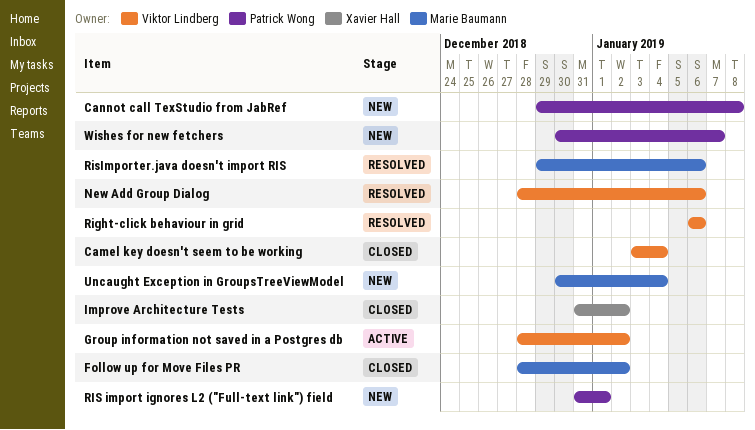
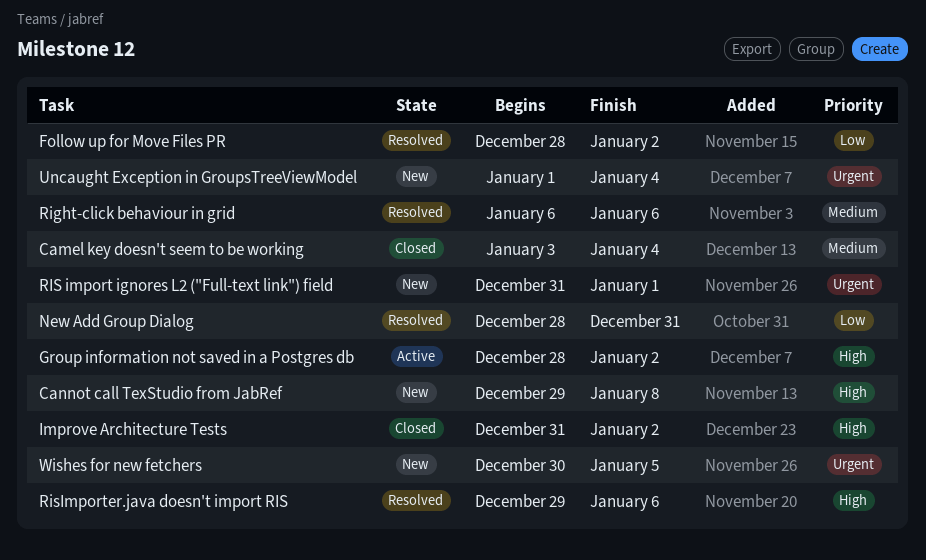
Follow up for Move Files PR, status: Closed -> Resolved
New Add Group Dialog, due: Jan 6 -> Dec 31
Uncaught Exception in GroupsTreeViewModel, start: Dec 30 -> Jan 1
Wishes for new fetchers, due: Jan 7 -> Jan 5

